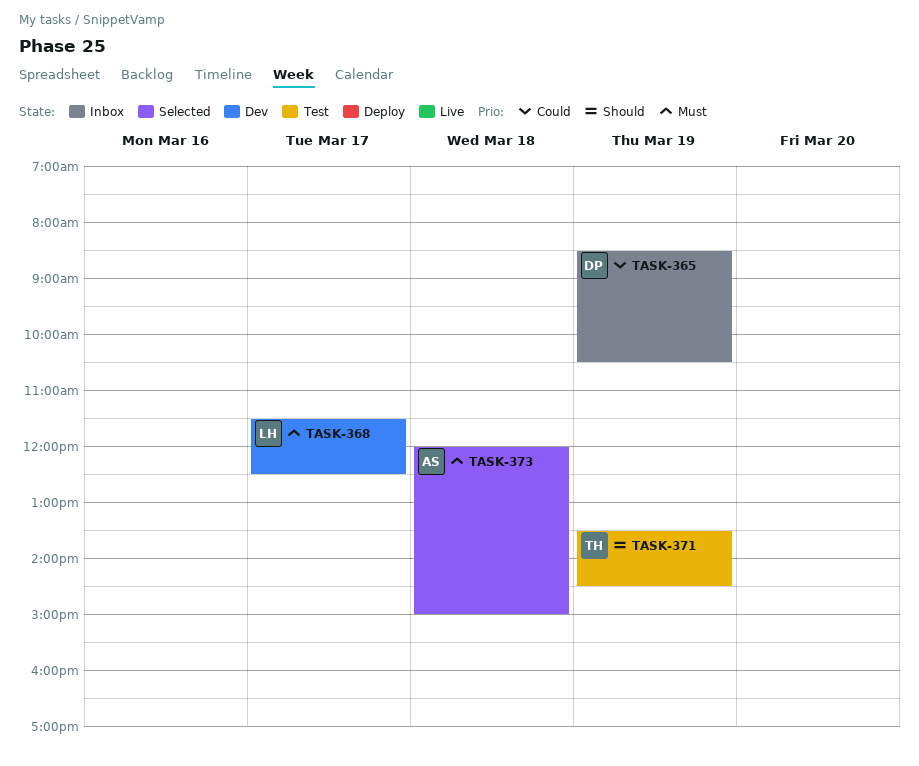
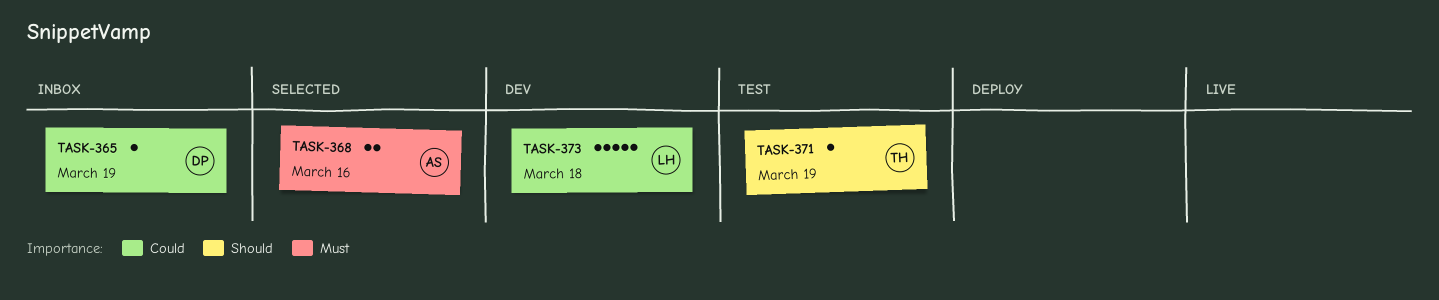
TASK-368, status: Dev -> Selected
TASK-368, owner: LH -> AS
TASK-368, day: Mar 17 -> Mar 16
TASK-373, status: Selected -> Dev
TASK-373, owner: AS -> LH
TASK-373, priority: Must -> Could

